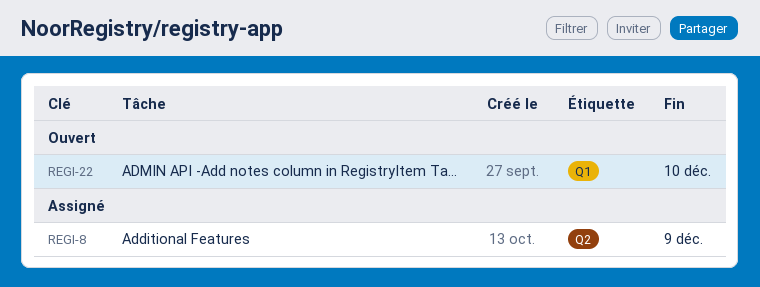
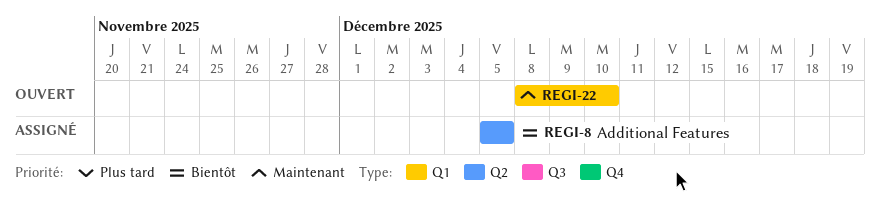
REGI-8, due: Dec 9 -> Dec 5

